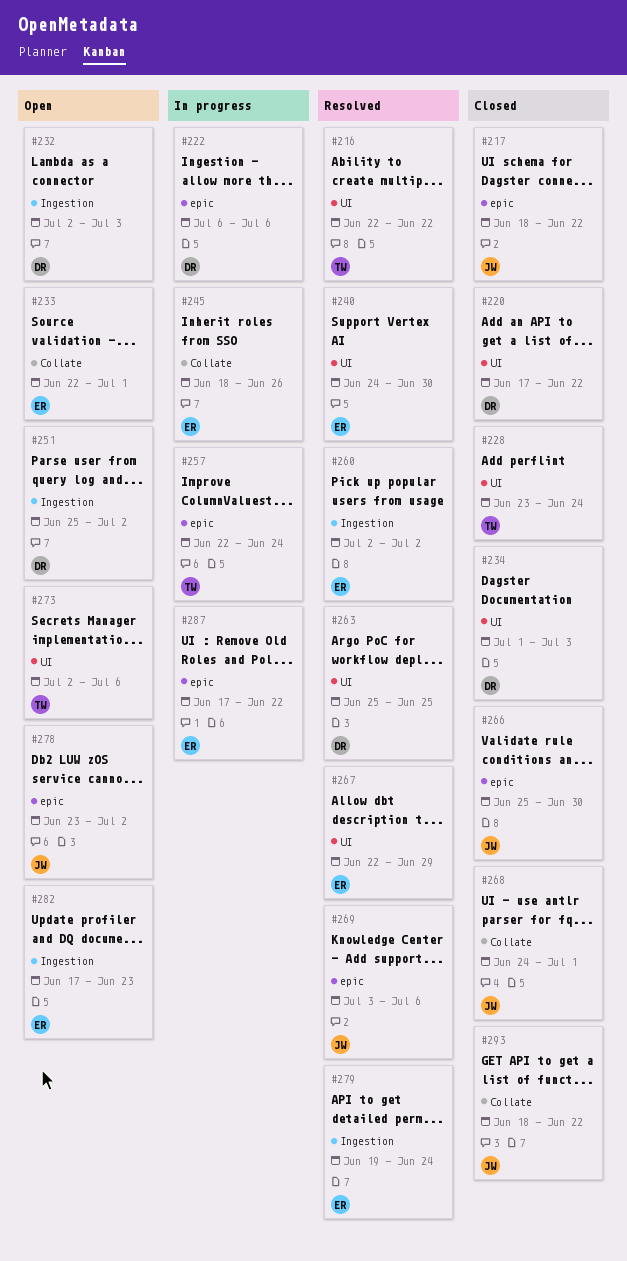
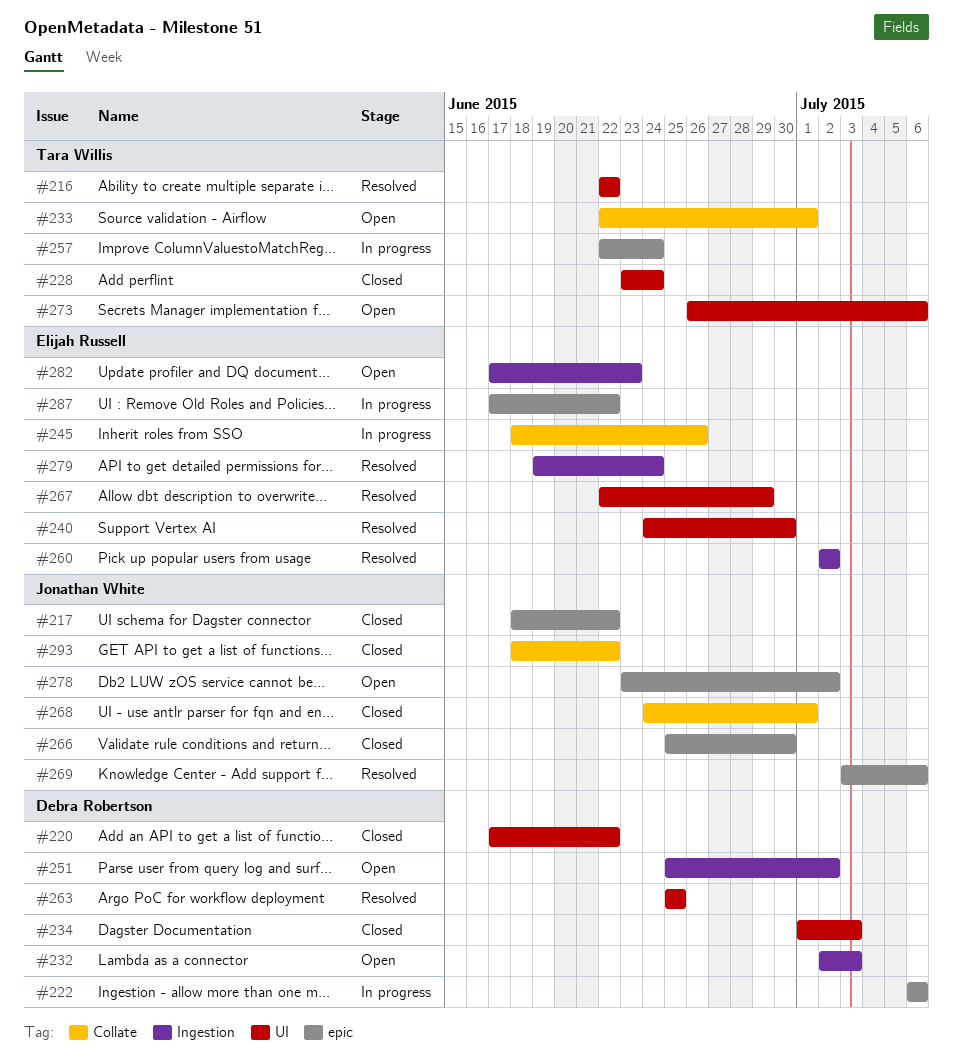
#233, owner: Elijah Russell -> Tara Willis
#273, start: Jul 2 -> Jun 26

